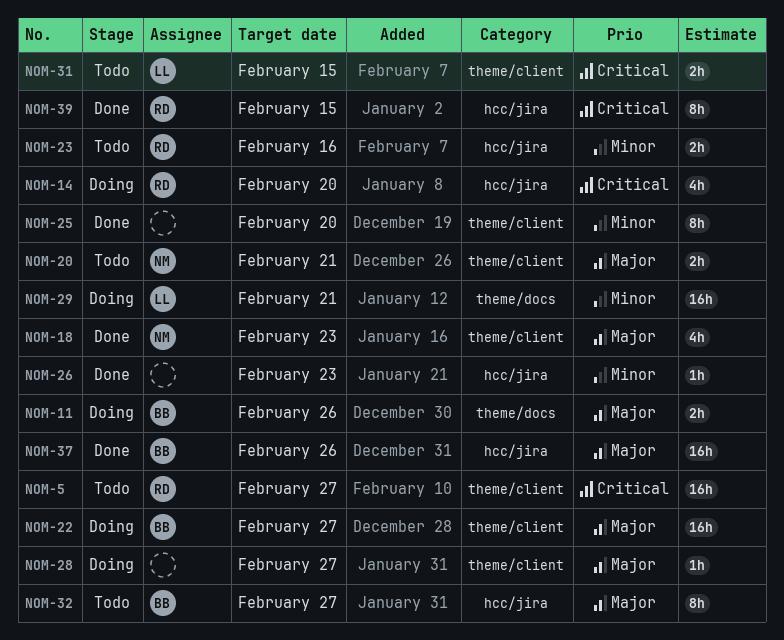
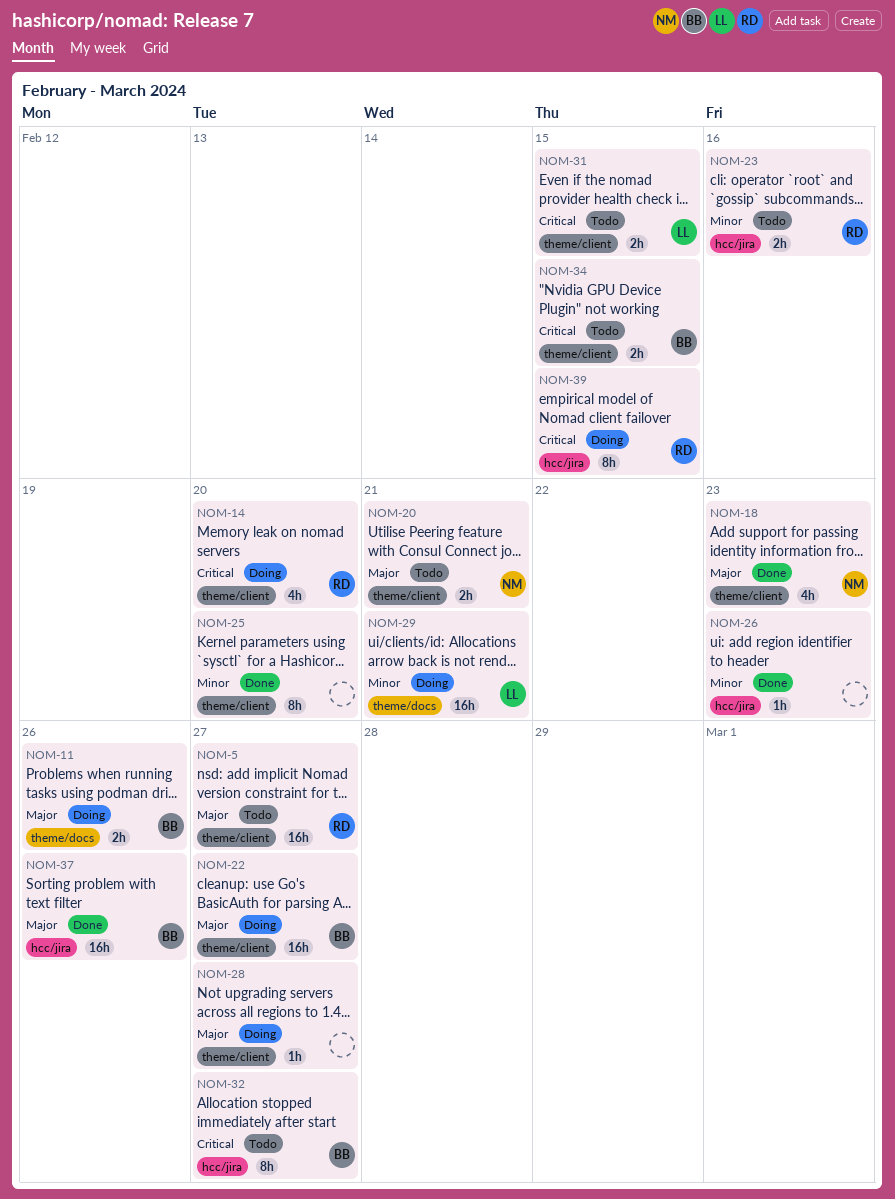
NOM-5, priority: Critical -> Major
NOM-14, label: hcc/jira -> theme/client
NOM-32, priority: Major -> Critical
NOM-34: none -> present
NOM-39, status: Done -> Doing

